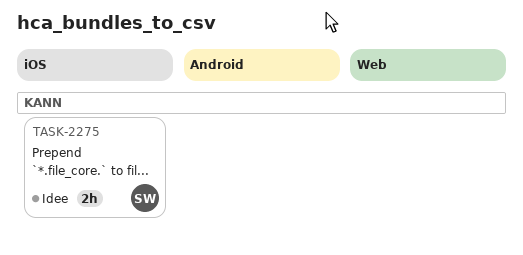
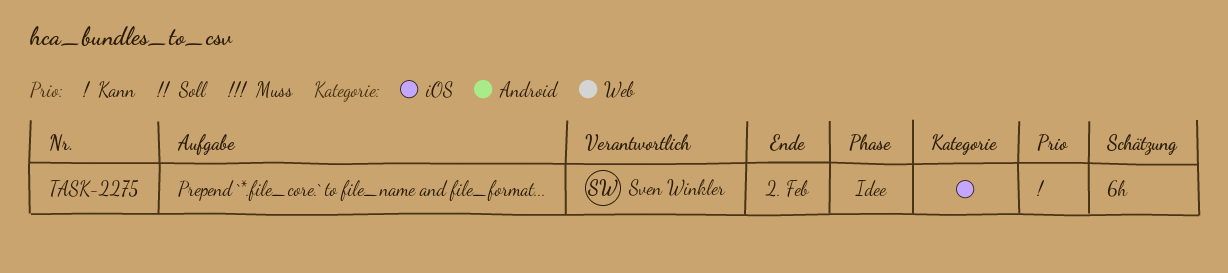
TASK-2275, estimate: 2h -> 6h

